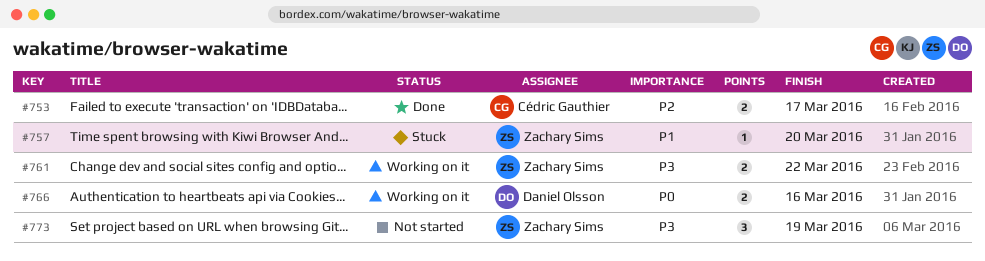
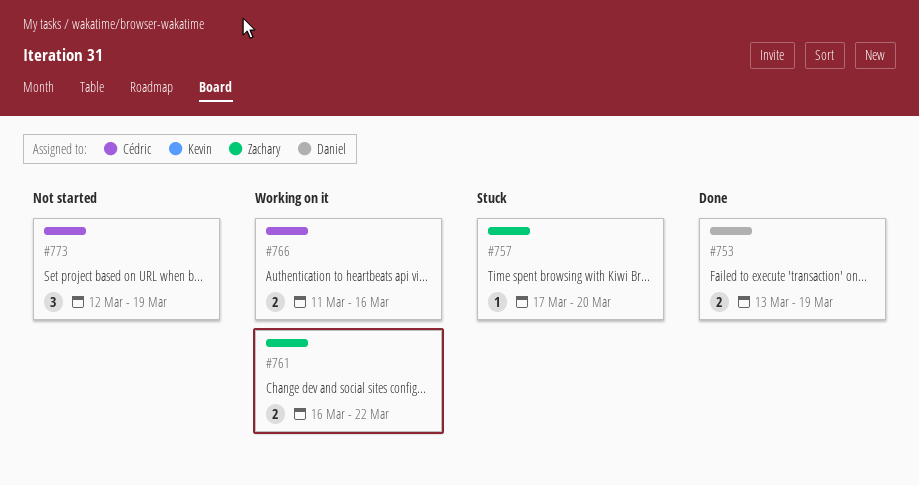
#753, owner: Cédric Gauthier -> Daniel Olsson
#753, due: Mar 17 -> Mar 19
#766, owner: Daniel Olsson -> Cédric Gauthier
#773, owner: Zachary Sims -> Cédric Gauthier

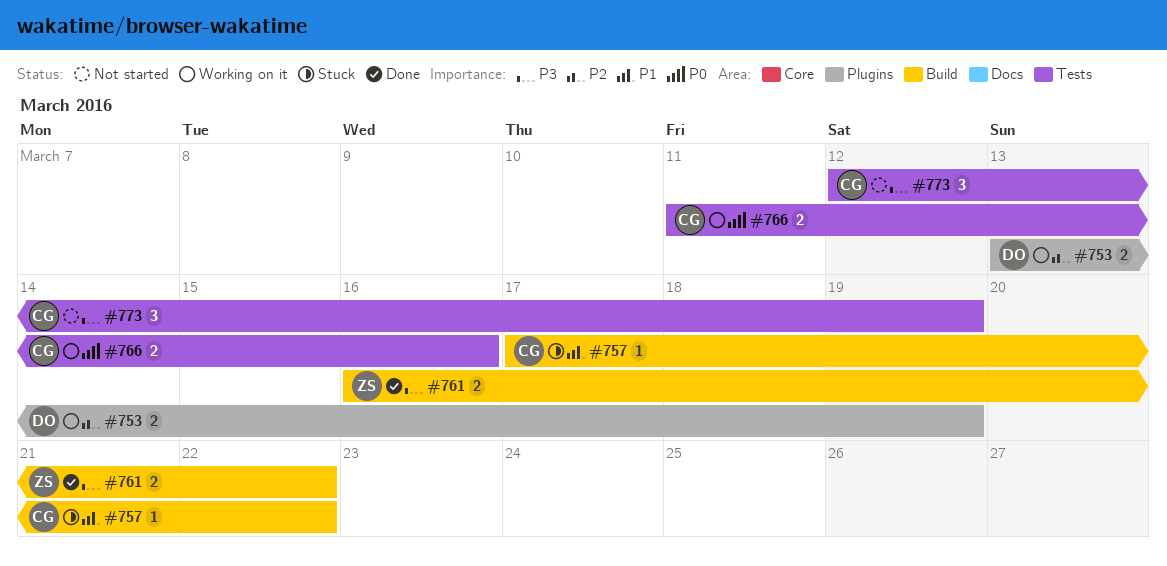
#753, status: Done -> Working on it
#757, owner: Zachary -> Cédric
#757, due: Mar 20 -> Mar 22
#761, status: Working on it -> Done

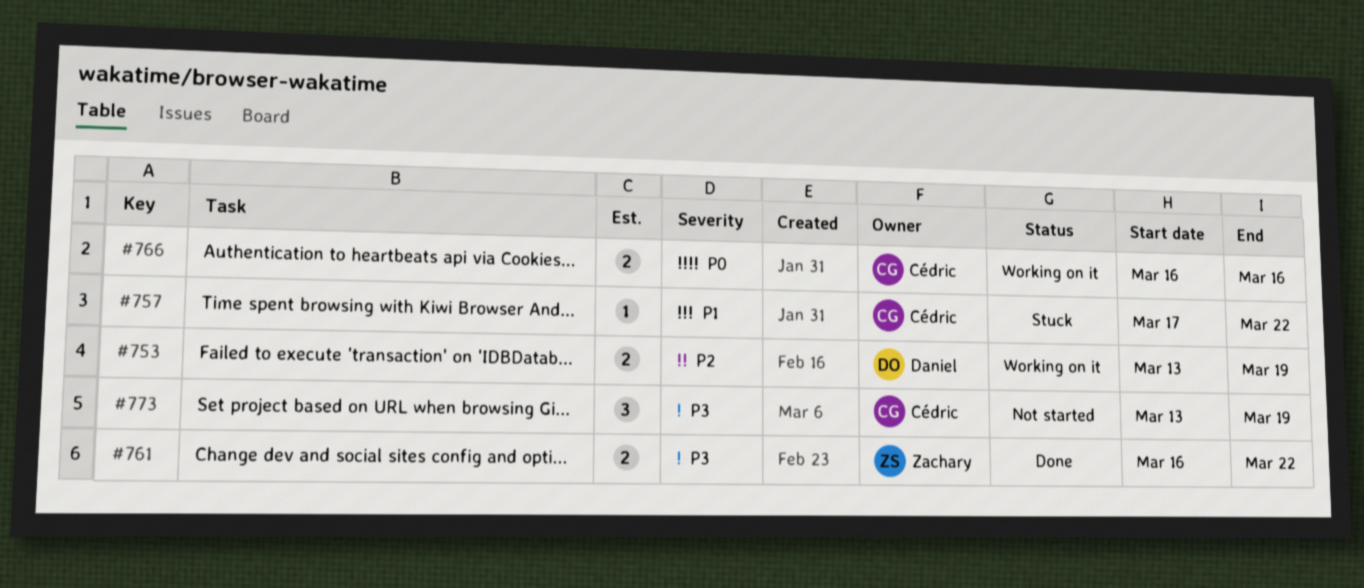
#766, start: Mar 11 -> Mar 16
#773, start: Mar 12 -> Mar 13

